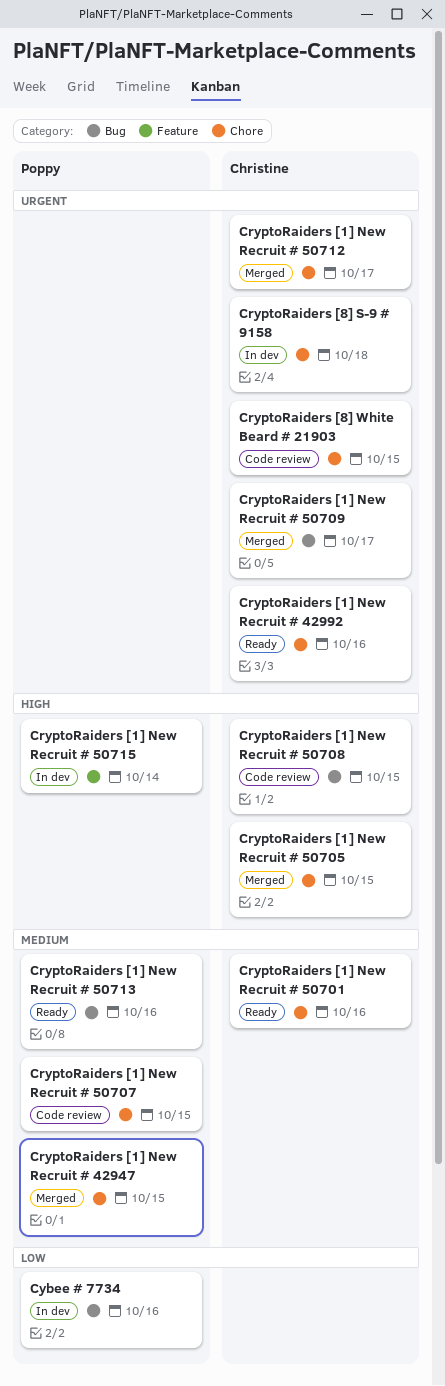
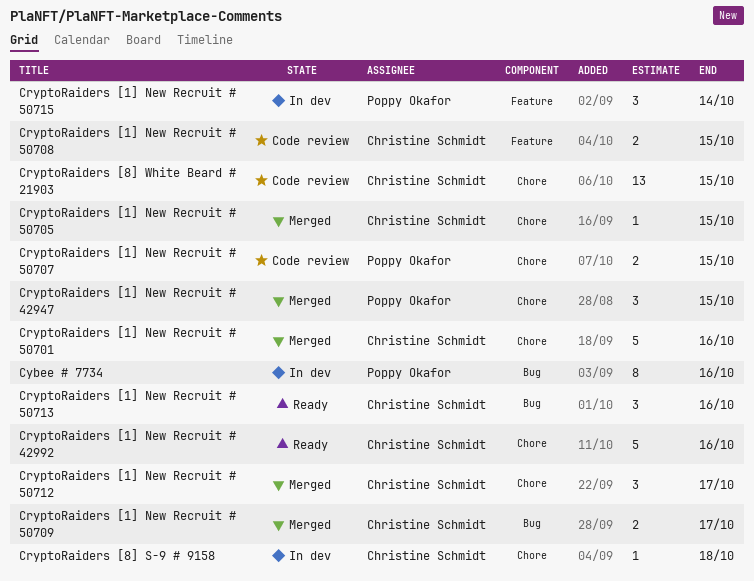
CryptoRaiders [1] New Recruit # 50701, status: Ready -> Merged
CryptoRaiders [1] New Recruit # 50708, label: Bug -> Feature
CryptoRaiders [1] New Recruit # 50713, owner: Poppy Okafor -> Christine Schmidt

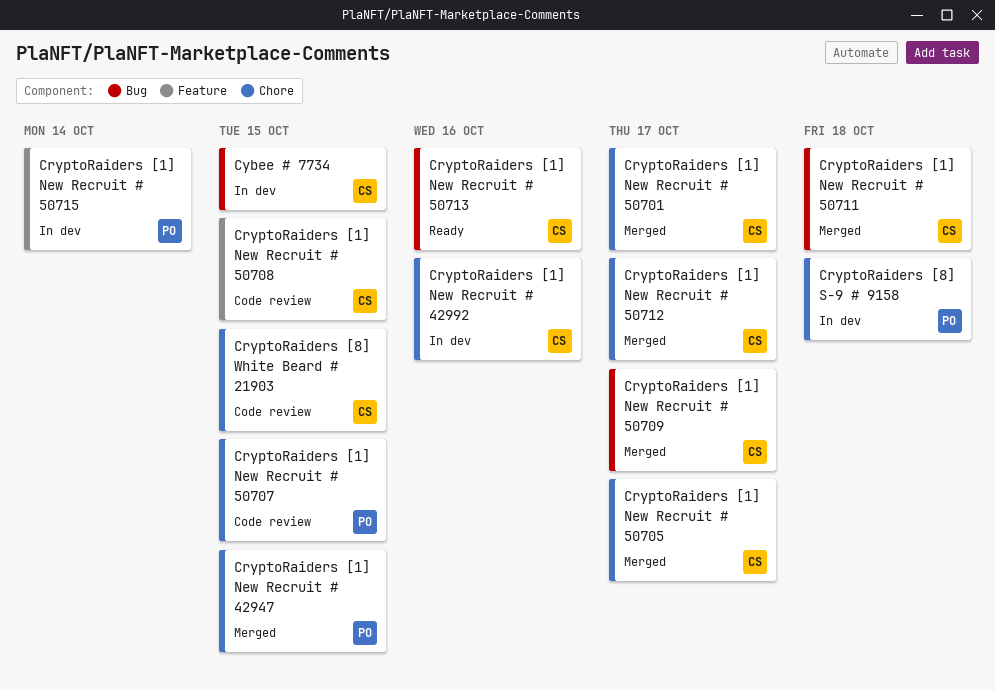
CryptoRaiders [1] New Recruit # 42992, status: Ready -> In dev
CryptoRaiders [1] New Recruit # 50701, due: Oct 16 -> Oct 17
CryptoRaiders [1] New Recruit # 50705, due: Oct 15 -> Oct 17
CryptoRaiders [1] New Recruit # 50711: none -> present
CryptoRaiders [8] S-9 # 9158, owner: Christine Schmidt -> Poppy Okafor
Cybee # 7734, owner: Poppy Okafor -> Christine Schmidt
Cybee # 7734, due: Oct 16 -> Oct 15

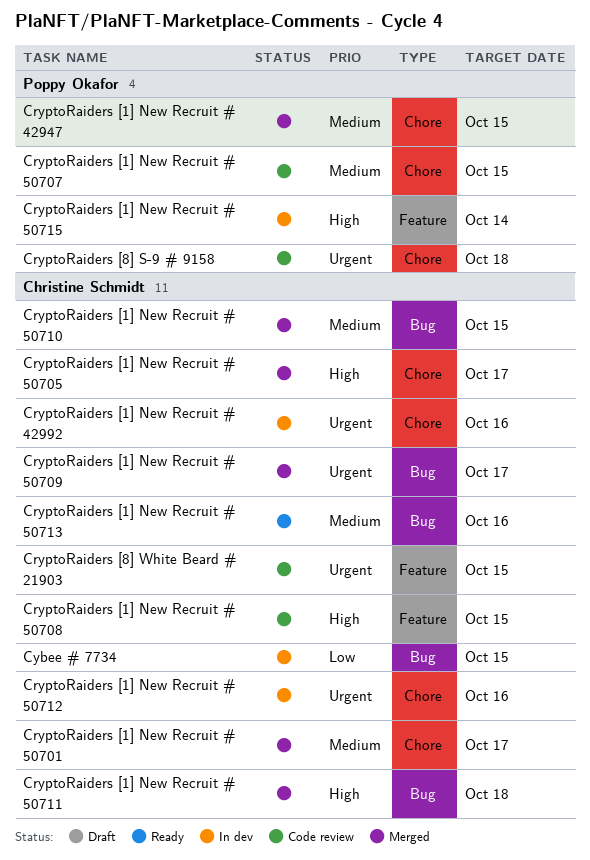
CryptoRaiders [1] New Recruit # 50710: none -> present
CryptoRaiders [1] New Recruit # 50712, status: Merged -> In dev
CryptoRaiders [1] New Recruit # 50712, due: Oct 17 -> Oct 16
CryptoRaiders [8] S-9 # 9158, status: In dev -> Code review
CryptoRaiders [8] White Beard # 21903, label: Chore -> Feature

